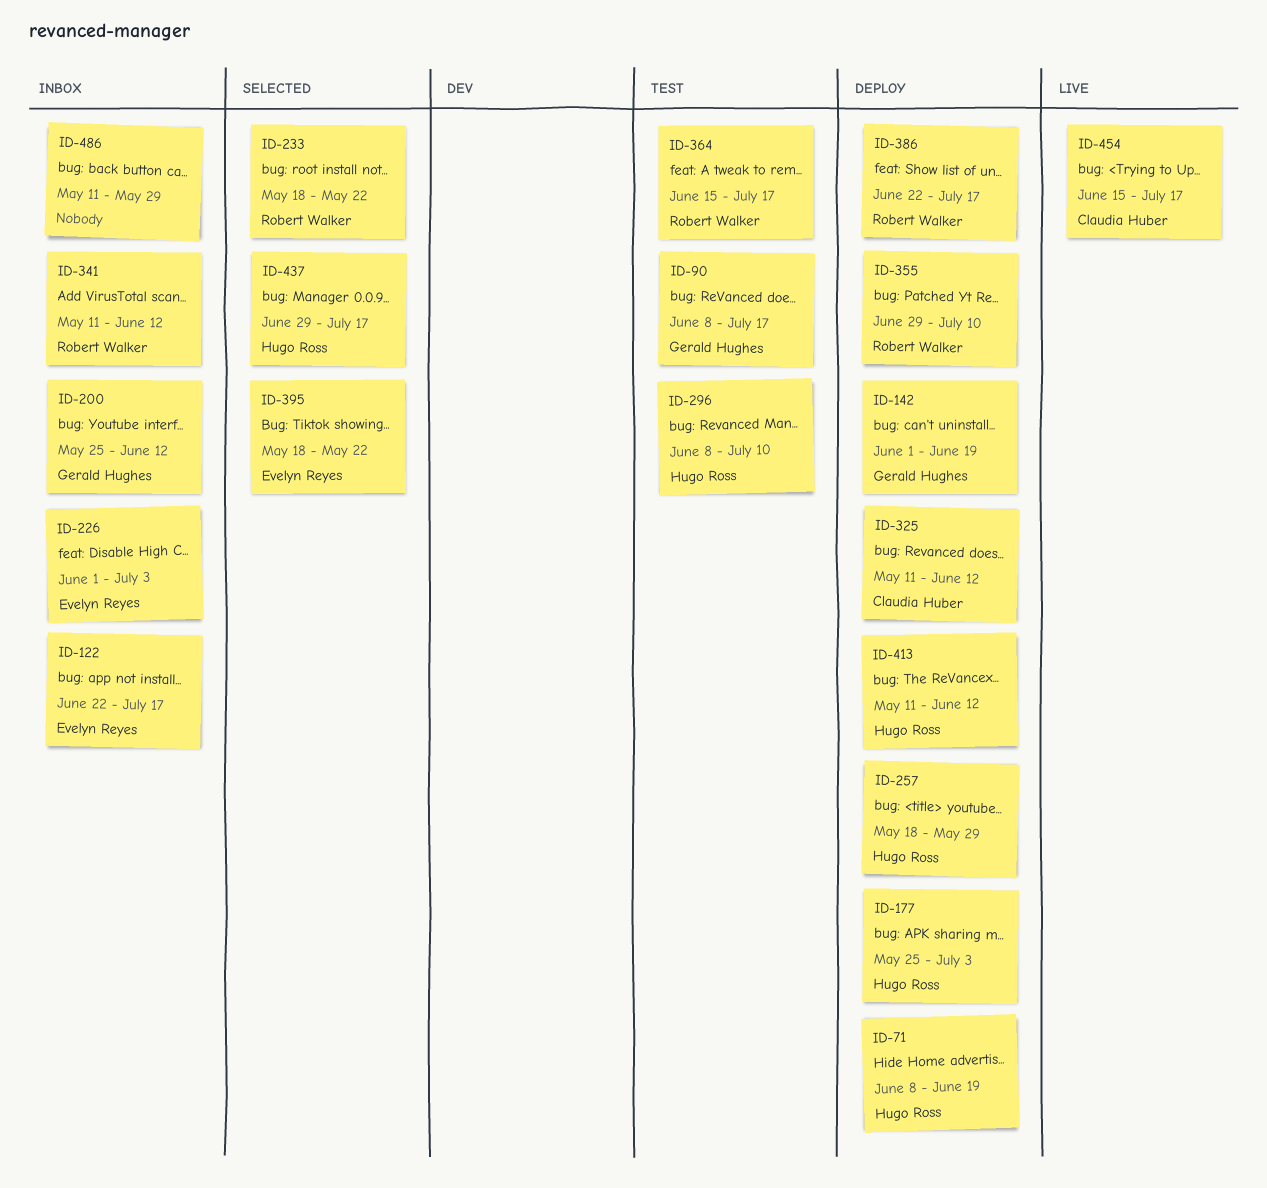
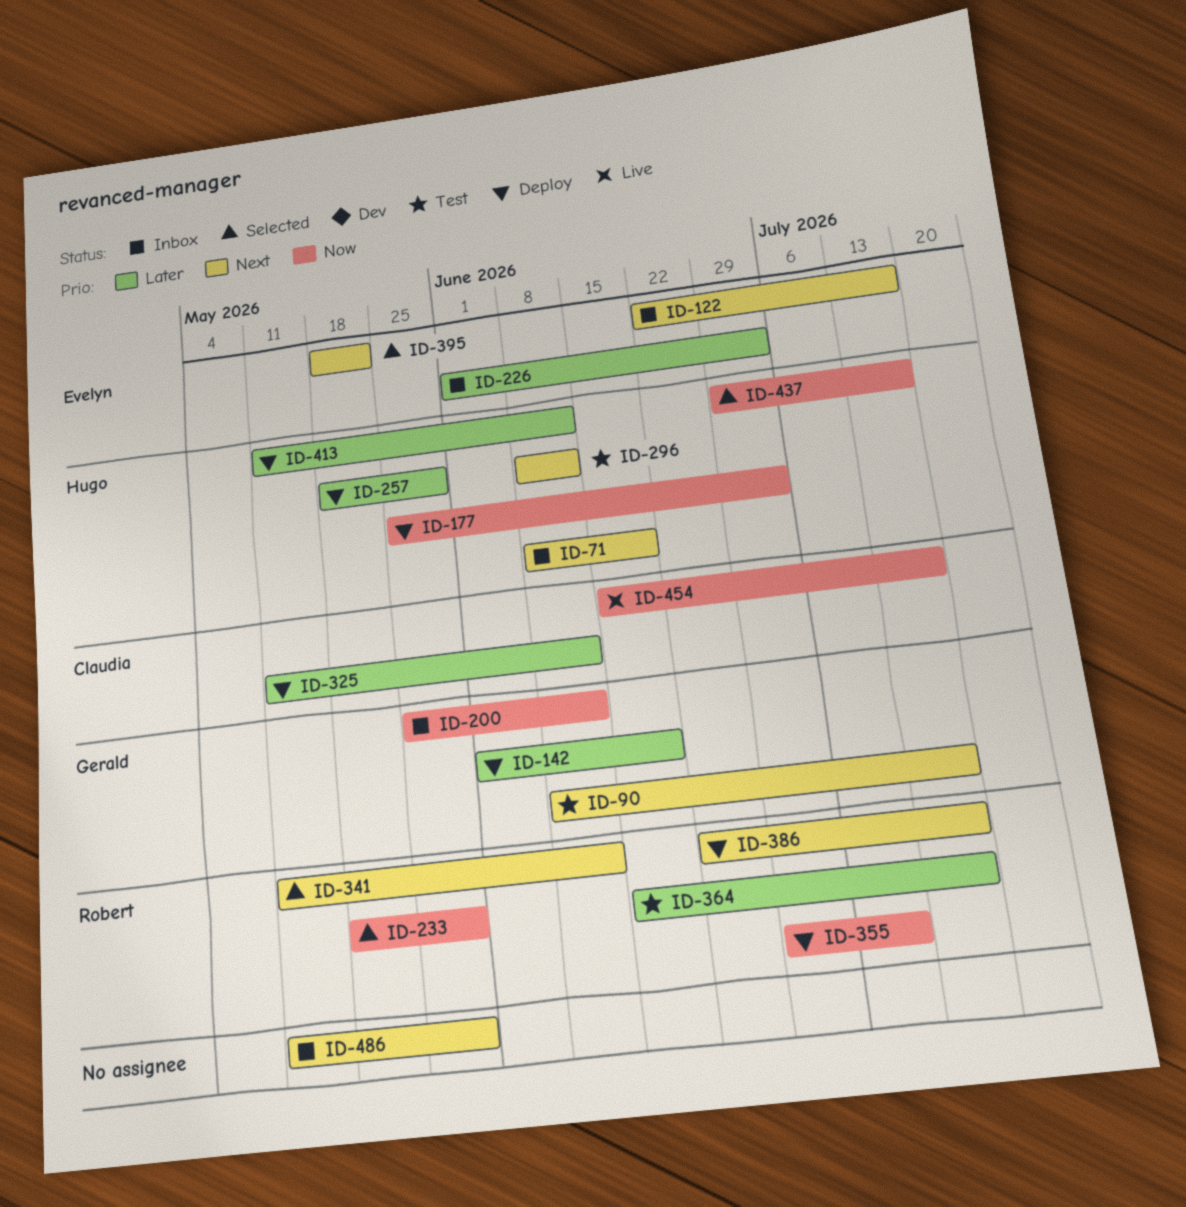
ID-71, status: Deploy -> Inbox
ID-233, due: May 22 -> May 29
ID-296, due: Jul 10 -> Jun 12
ID-341, status: Inbox -> Selected

